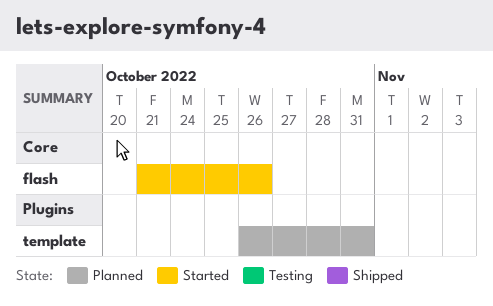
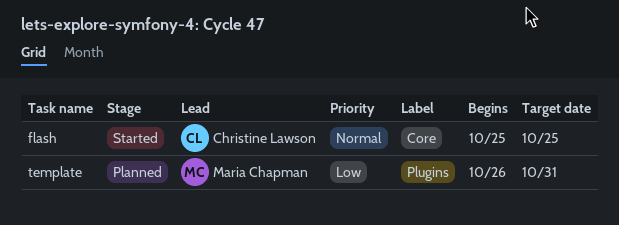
flash, start: Oct 21 -> Oct 25
flash, due: Oct 26 -> Oct 25

